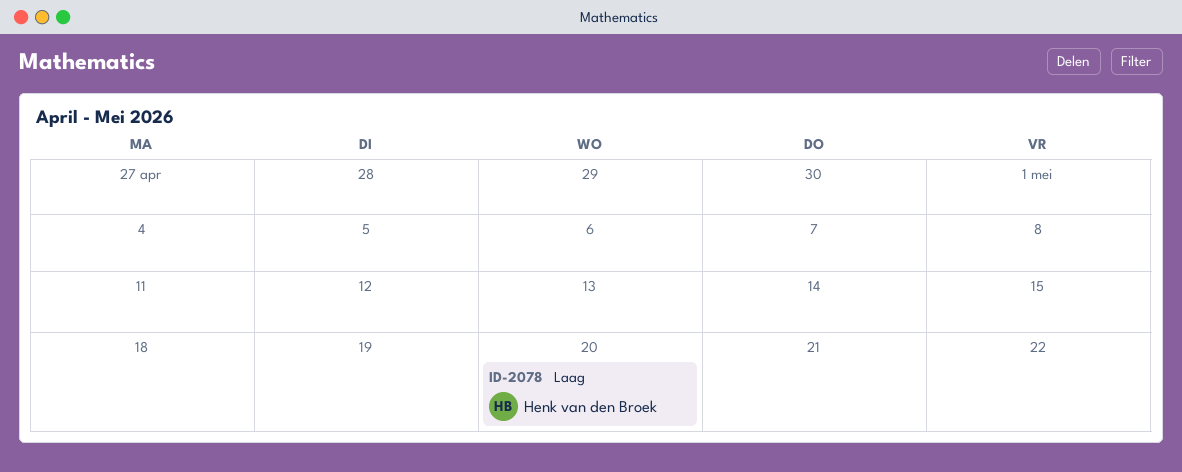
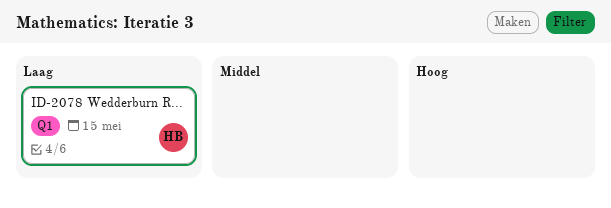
ID-2078, due: May 20 -> May 15

